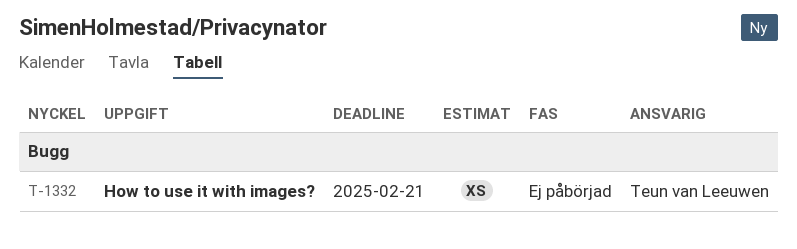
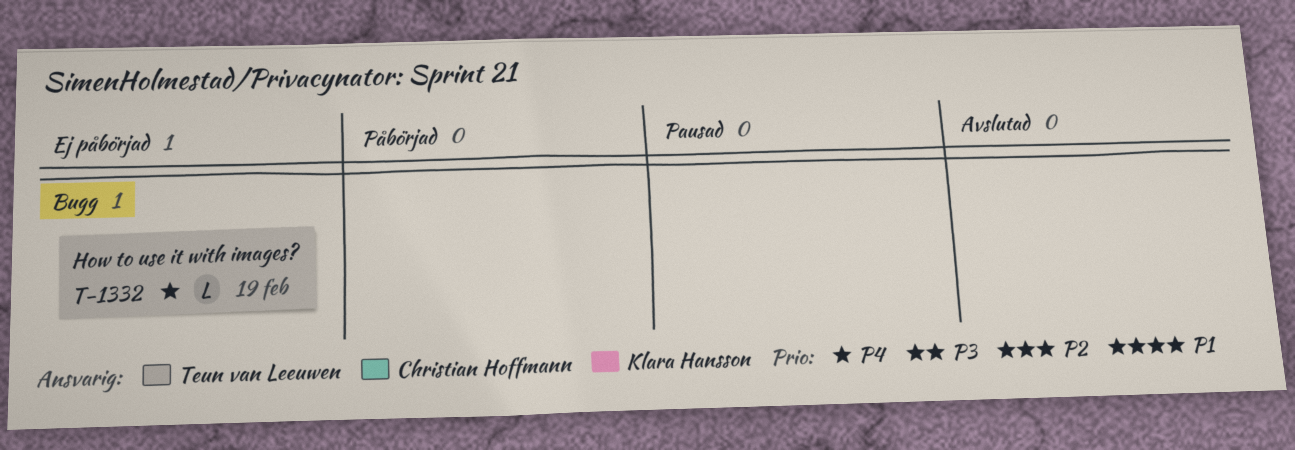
T-1332, estimate: XS -> L
T-1332, due: Feb 21 -> Feb 19

